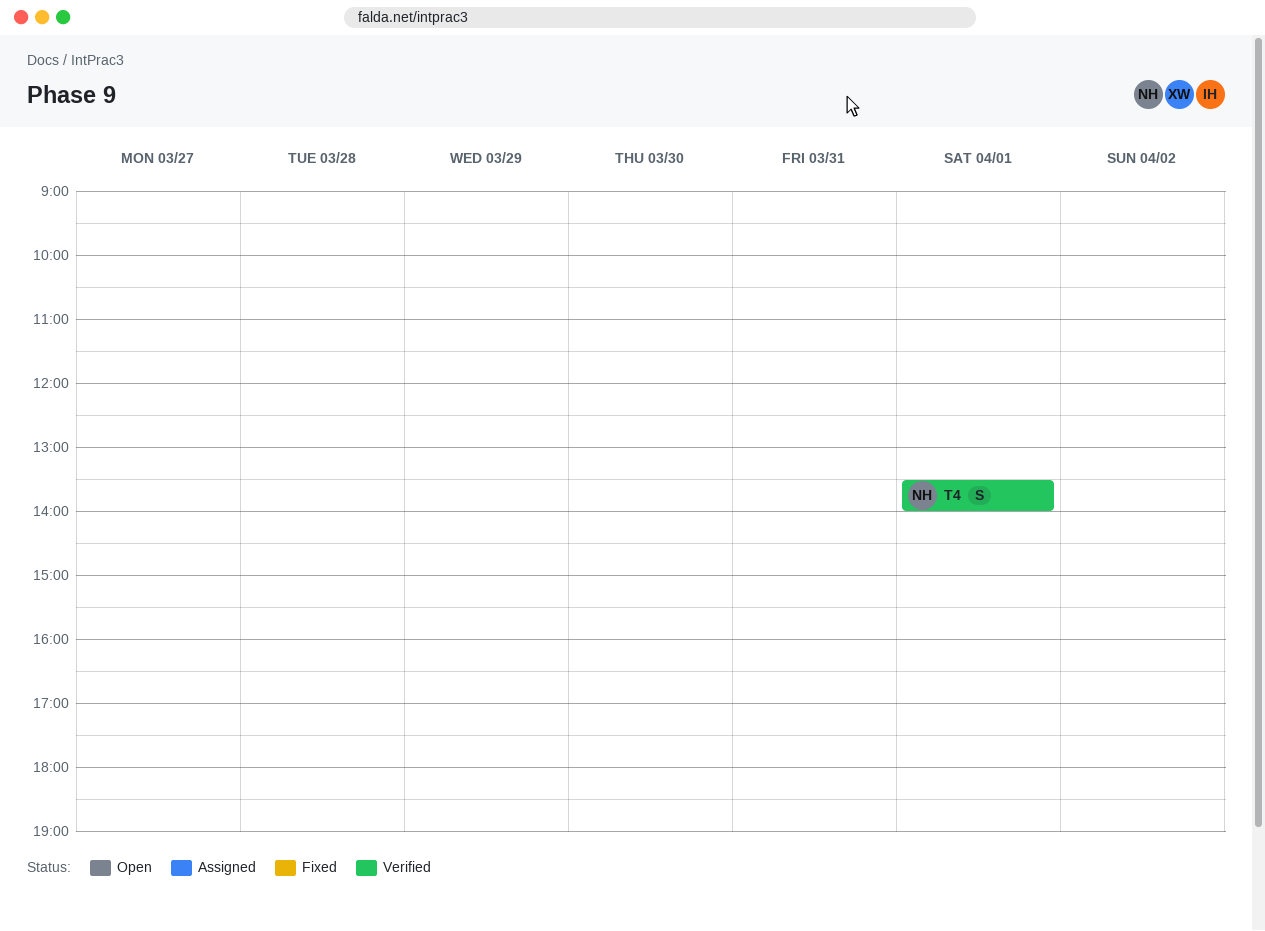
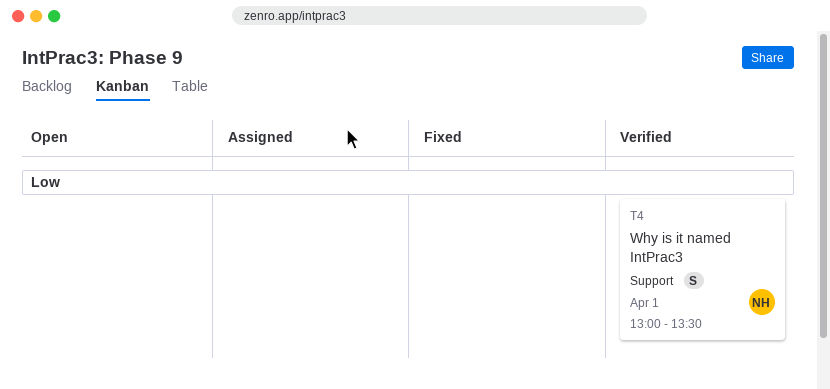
T4, begins: 13:30 -> 13:00
T4, ends: 14:00 -> 13:30

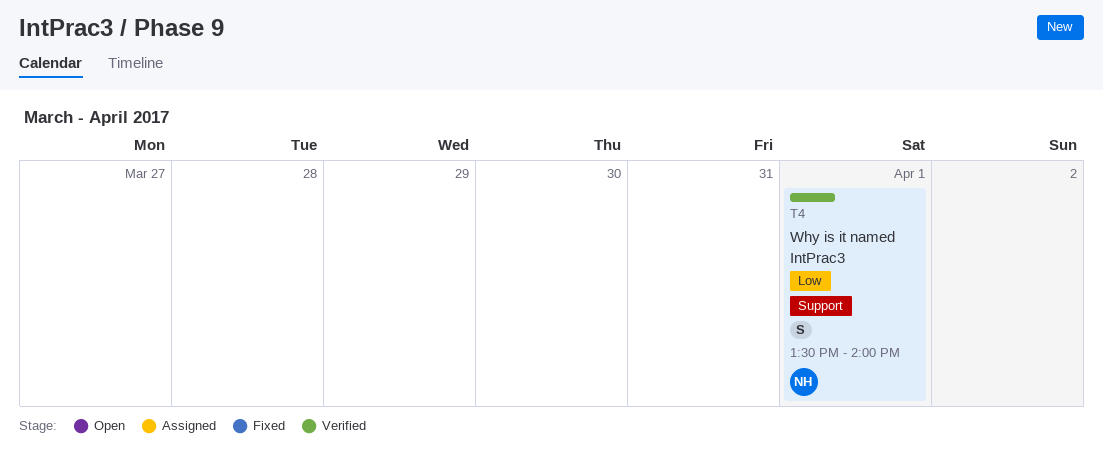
T4, begins: 13:00 -> 13:30
T4, ends: 13:30 -> 14:00

